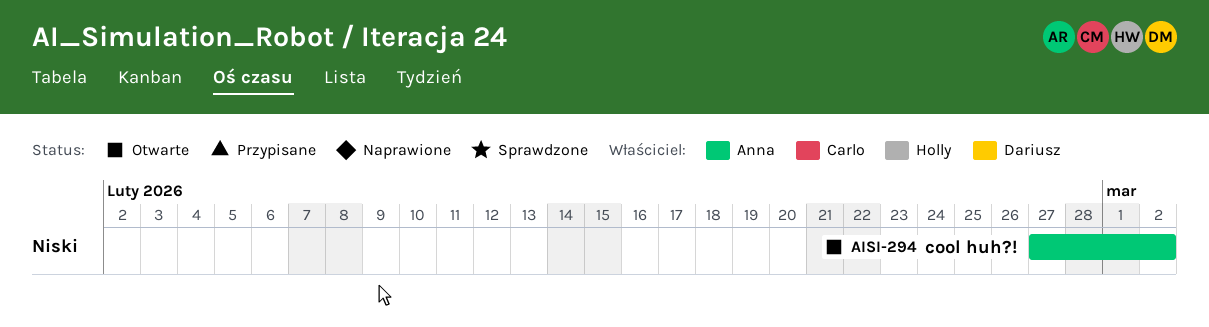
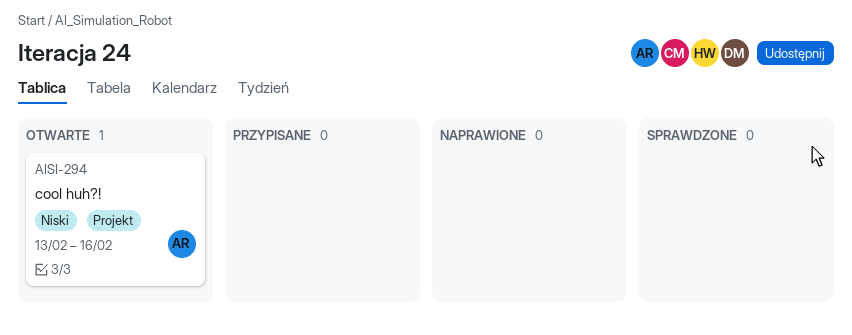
AISI-294, start: Feb 27 -> Feb 13
AISI-294, due: Mar 2 -> Feb 16

